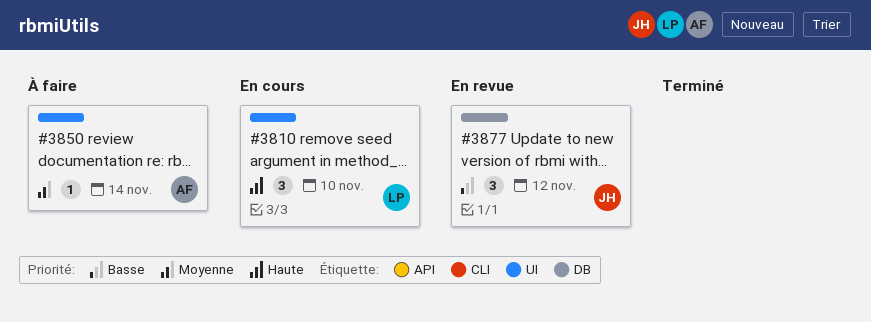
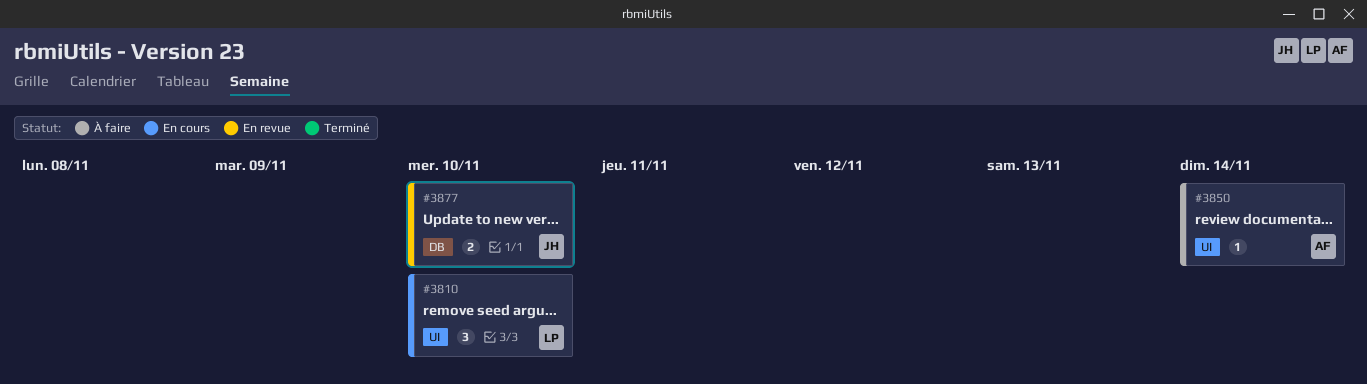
#3877, estimate: 3 -> 2
#3877, due: Nov 12 -> Nov 10

